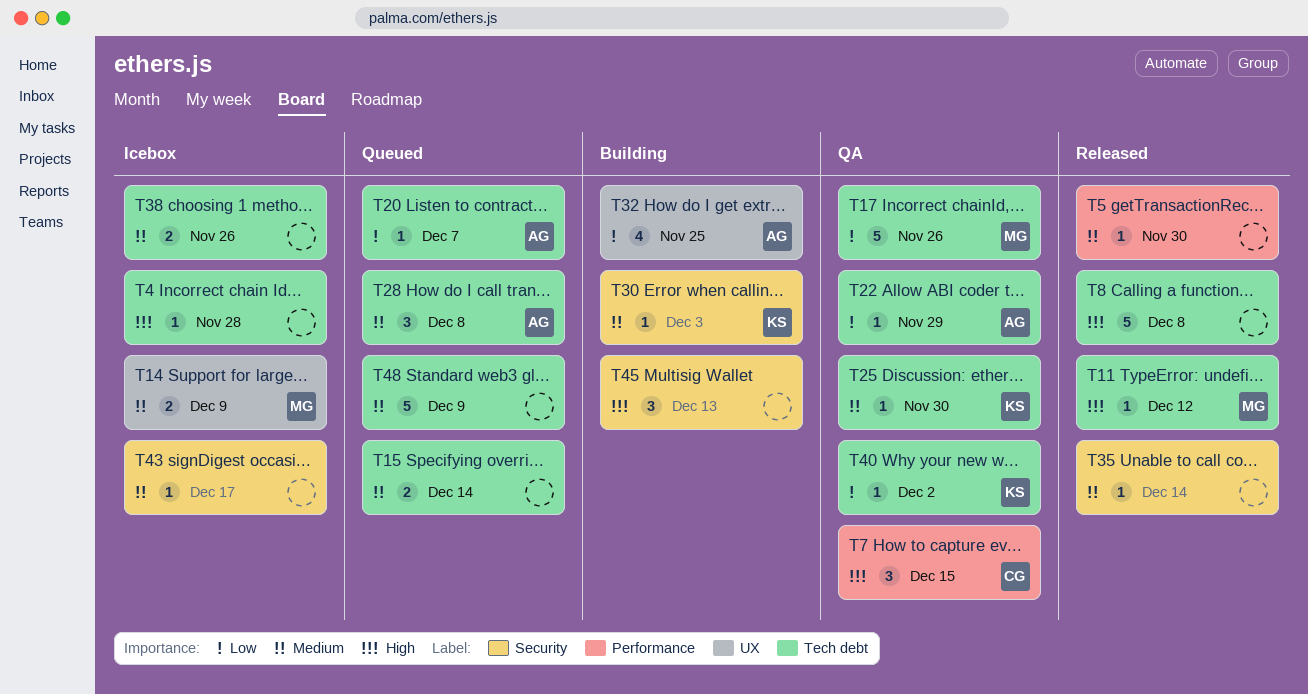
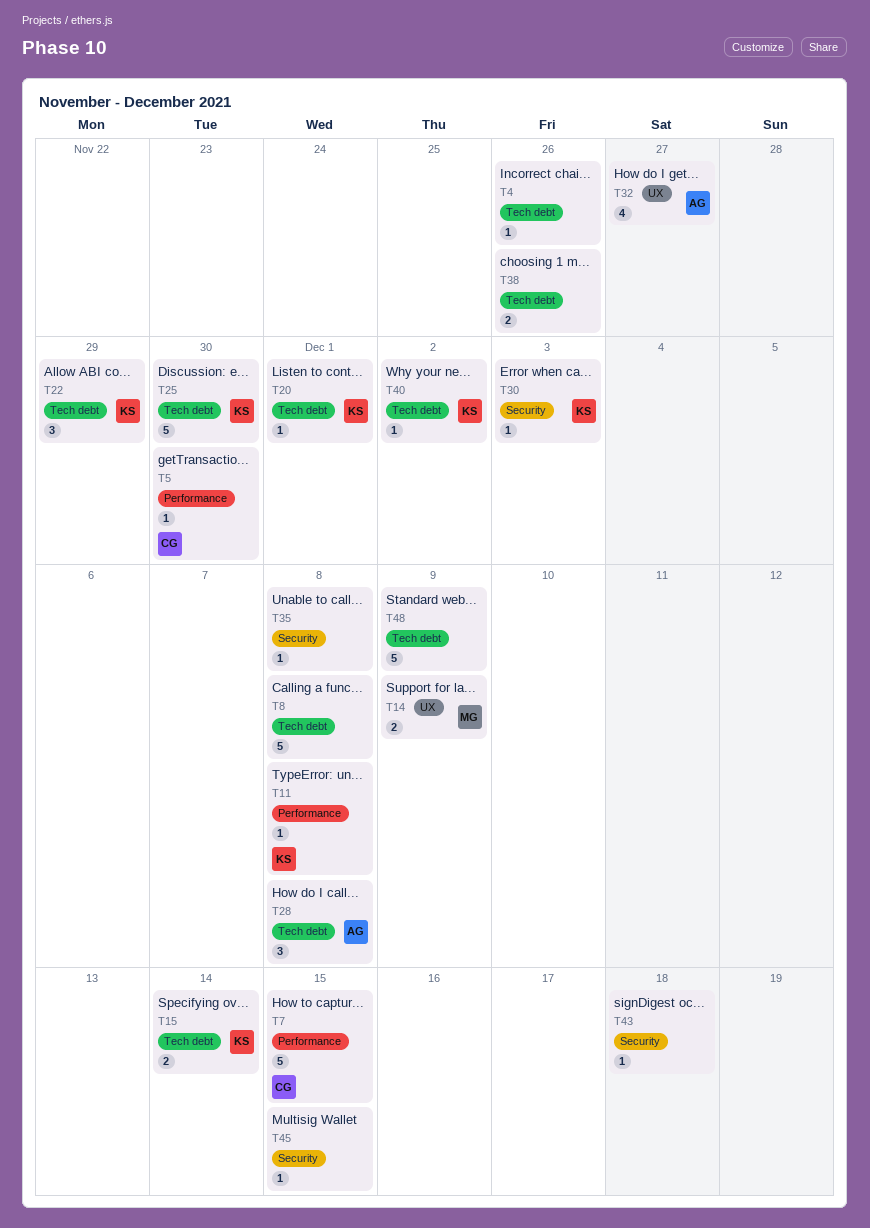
T4, due: Nov 28 -> Nov 26
T5, owner: none -> CG
T7, estimate: 3 -> 5
T11, owner: MG -> KS
T11, label: Tech debt -> Performance
T11, due: Dec 12 -> Dec 8
T15, owner: none -> KS
T17: present -> none
T20, owner: AG -> KS
T20, due: Dec 7 -> Dec 1
T22, owner: AG -> KS
T22, estimate: 1 -> 3
T25, estimate: 1 -> 5
T32, due: Nov 25 -> Nov 27
T35, due: Dec 14 -> Dec 8
T43, due: Dec 17 -> Dec 18
T45, estimate: 3 -> 1
T45, due: Dec 13 -> Dec 15

